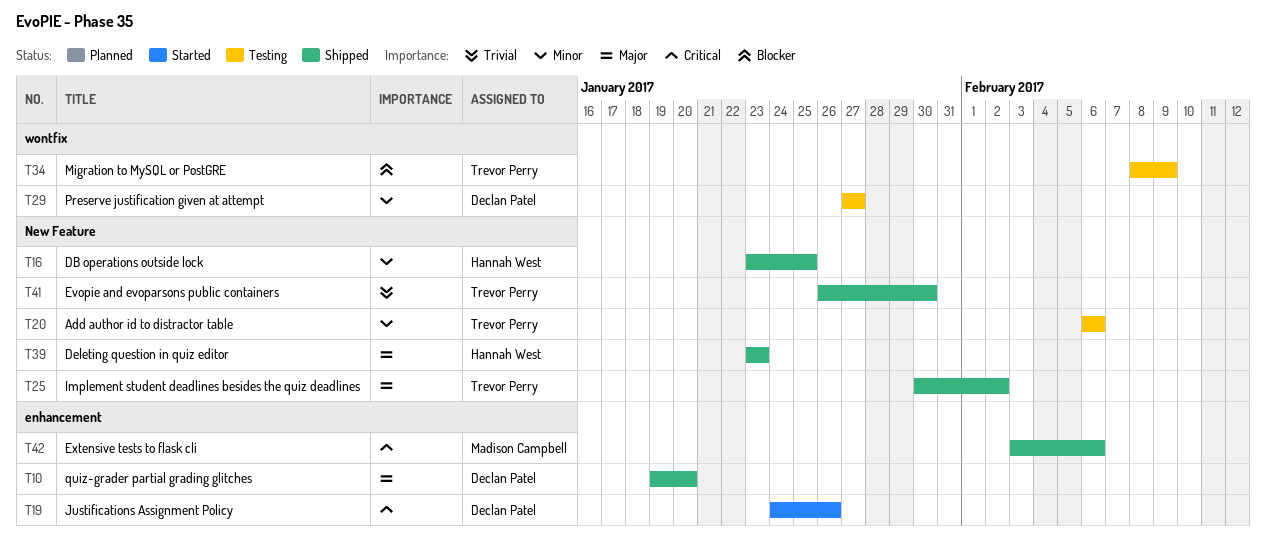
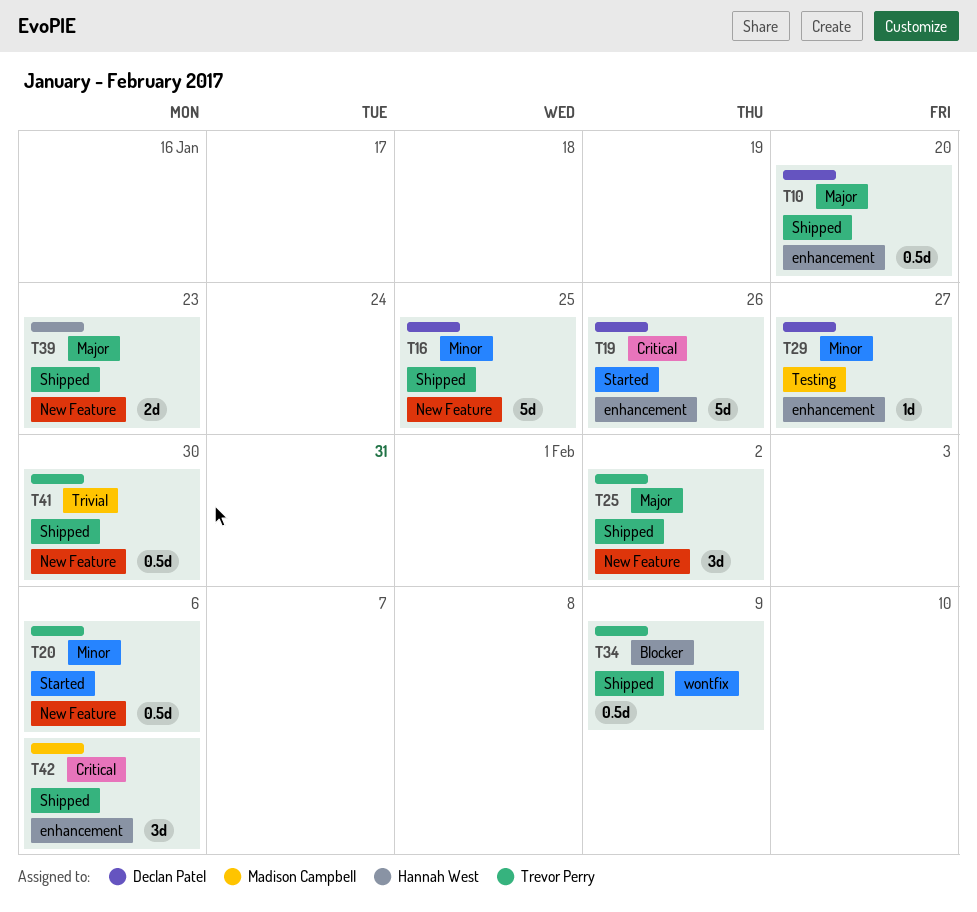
T16, owner: Hannah West -> Declan Patel
T20, status: Testing -> Started
T29, label: wontfix -> enhancement
T34, status: Testing -> Shipped

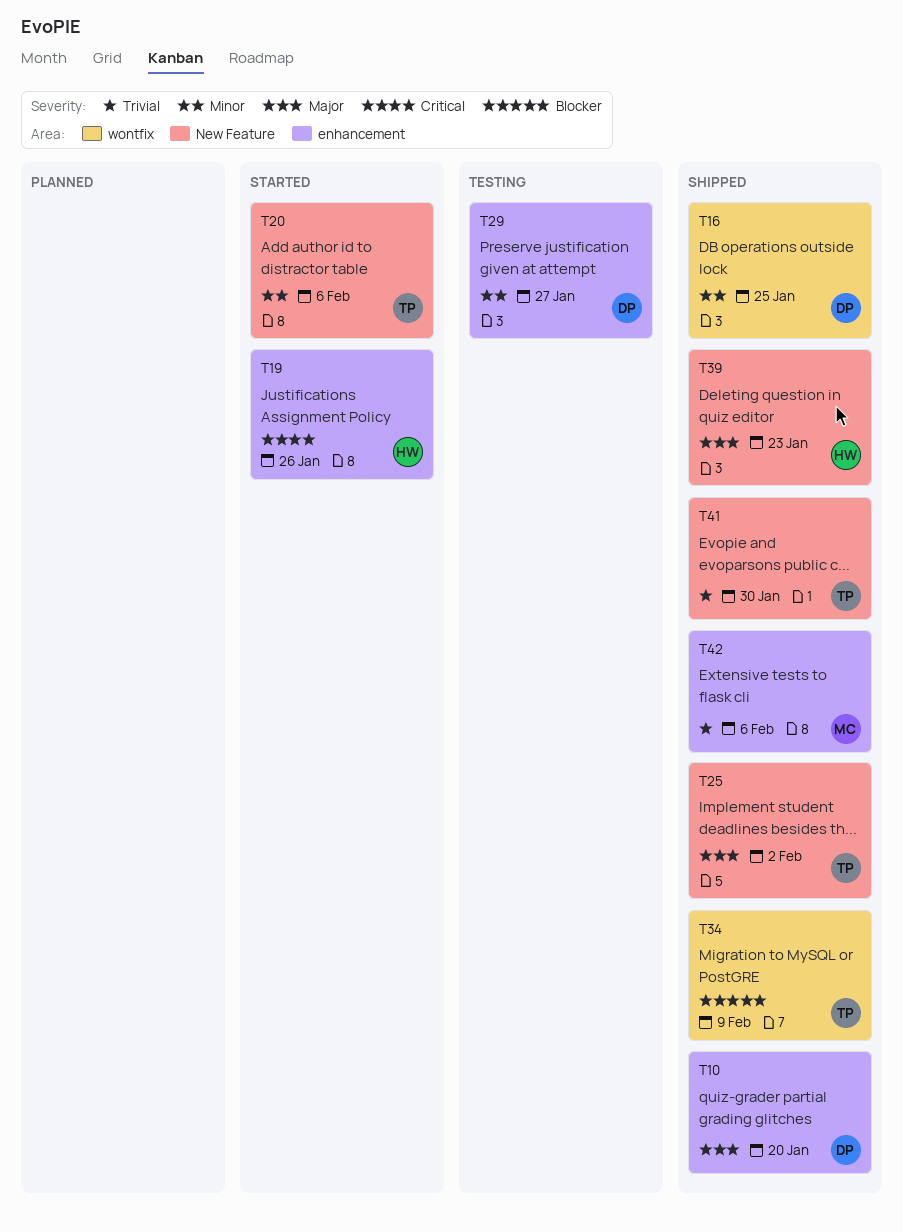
T16, label: New Feature -> wontfix
T19, owner: Declan Patel -> Hannah West
T42, priority: Critical -> Trivial

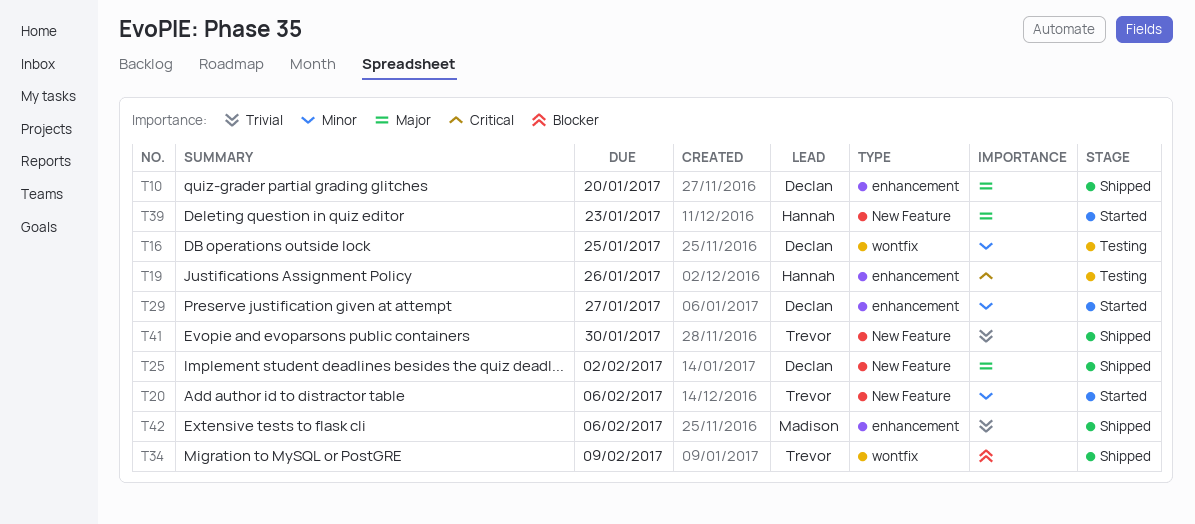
T16, status: Shipped -> Testing
T19, status: Started -> Testing
T25, owner: Trevor -> Declan
T29, status: Testing -> Started
T39, status: Shipped -> Started

